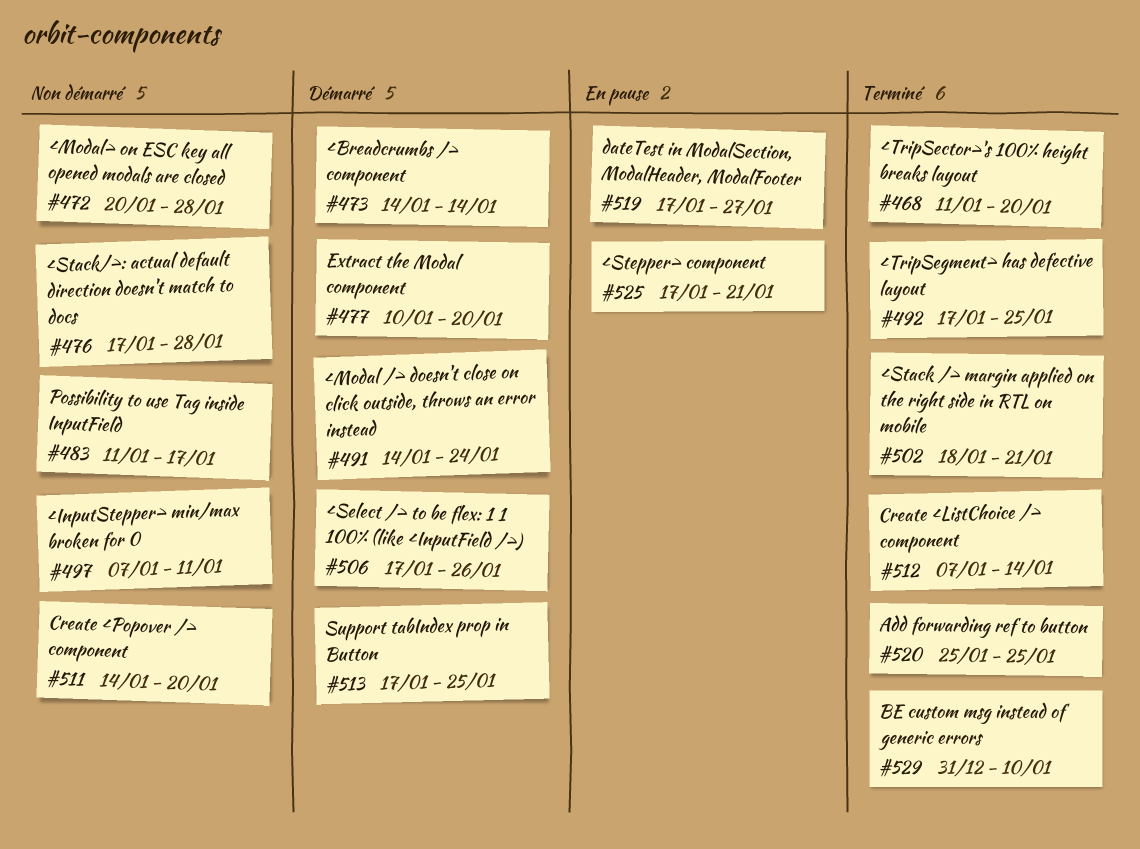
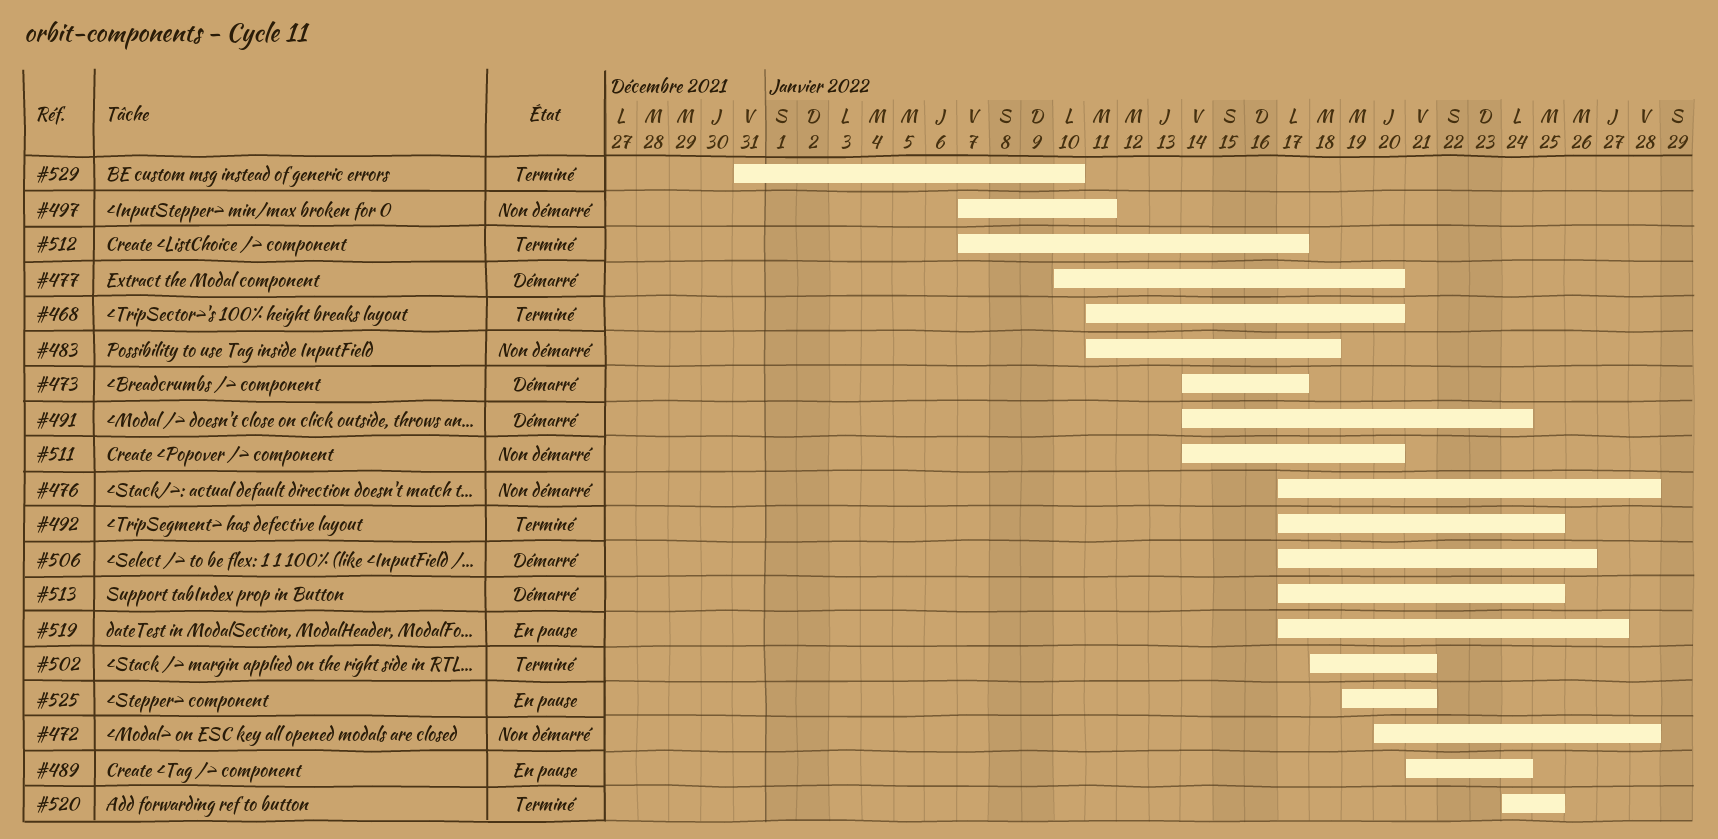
#473, due: Jan 14 -> Jan 17
#483, due: Jan 17 -> Jan 18
#489: none -> present
#512, due: Jan 14 -> Jan 17
#520, start: Jan 25 -> Jan 24
#525, start: Jan 17 -> Jan 19

